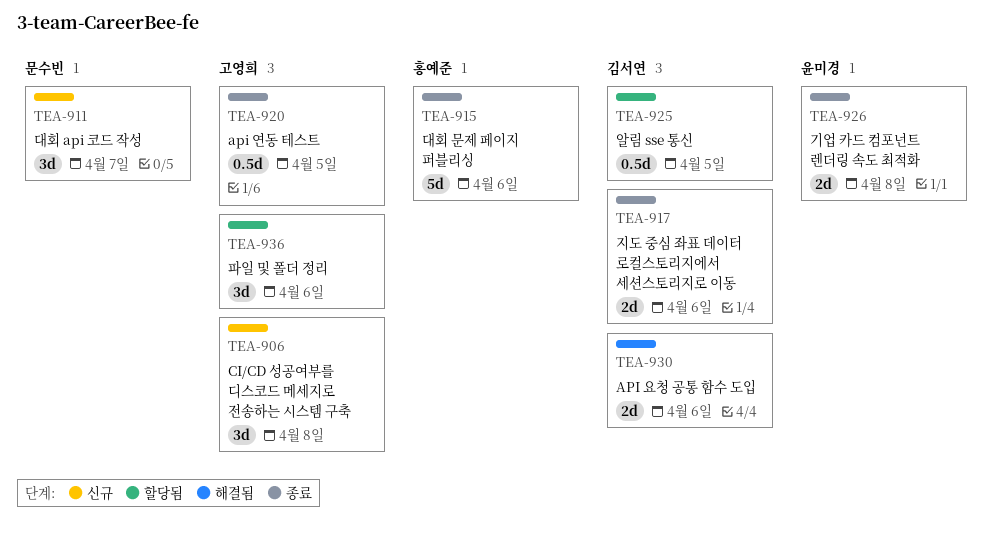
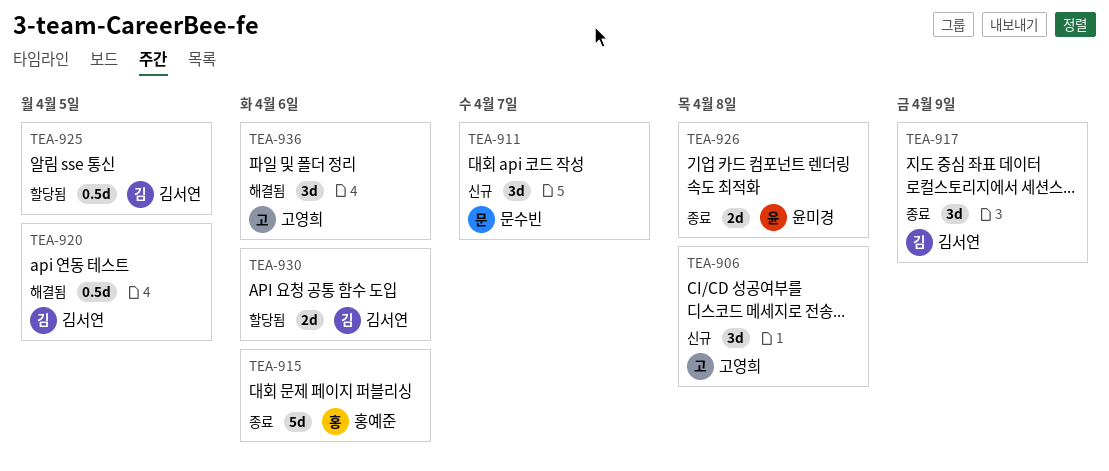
TEA-917, estimate: 2d -> 3d
TEA-917, due: Apr 6 -> Apr 9
TEA-920, status: 종료 -> 해결됨
TEA-920, owner: 고영희 -> 김서연
TEA-930, status: 해결됨 -> 할당됨
TEA-936, status: 할당됨 -> 해결됨

